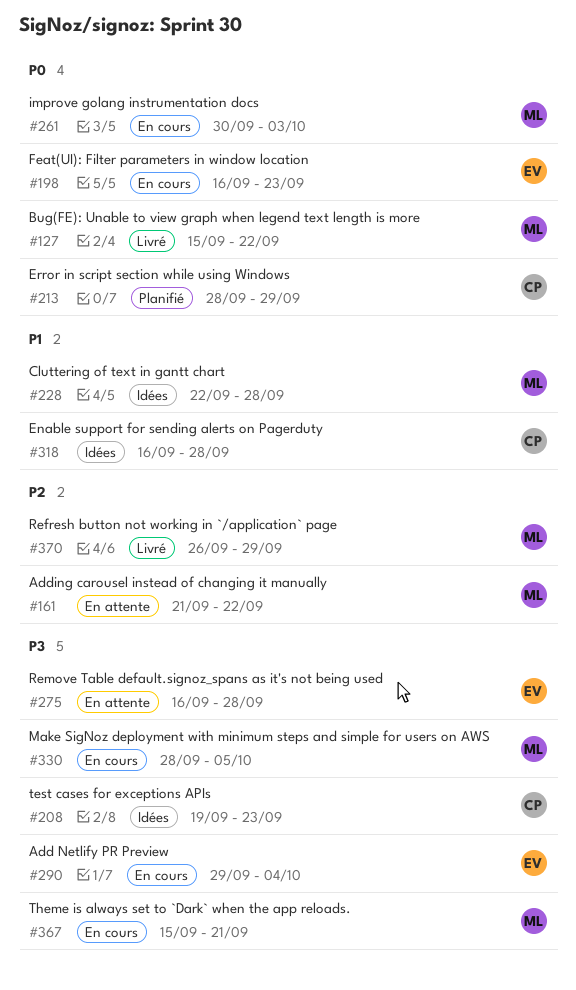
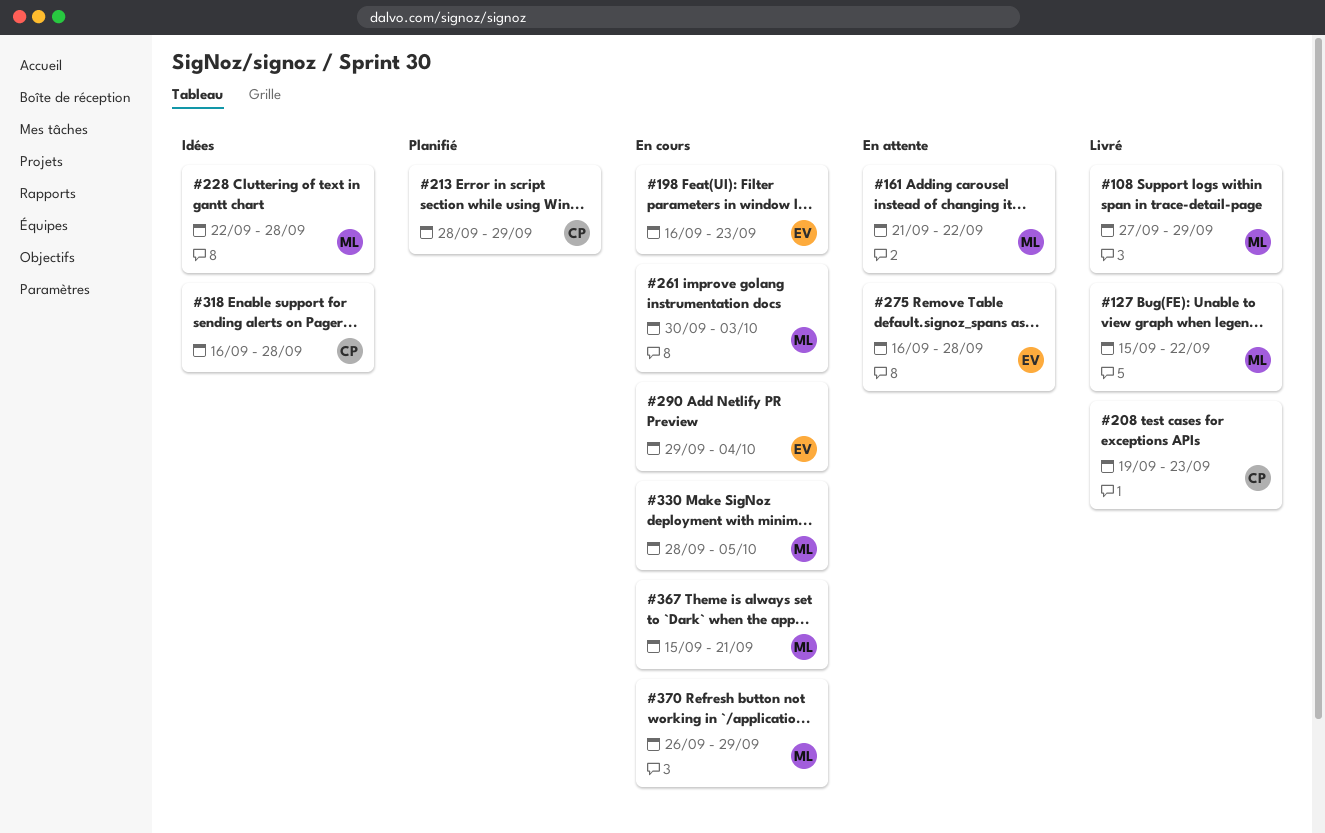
#108: none -> present
#208, status: Idées -> Livré
#370, status: Livré -> En cours

